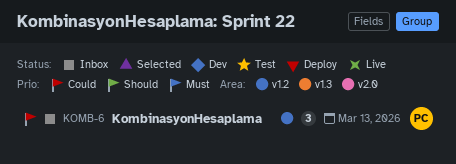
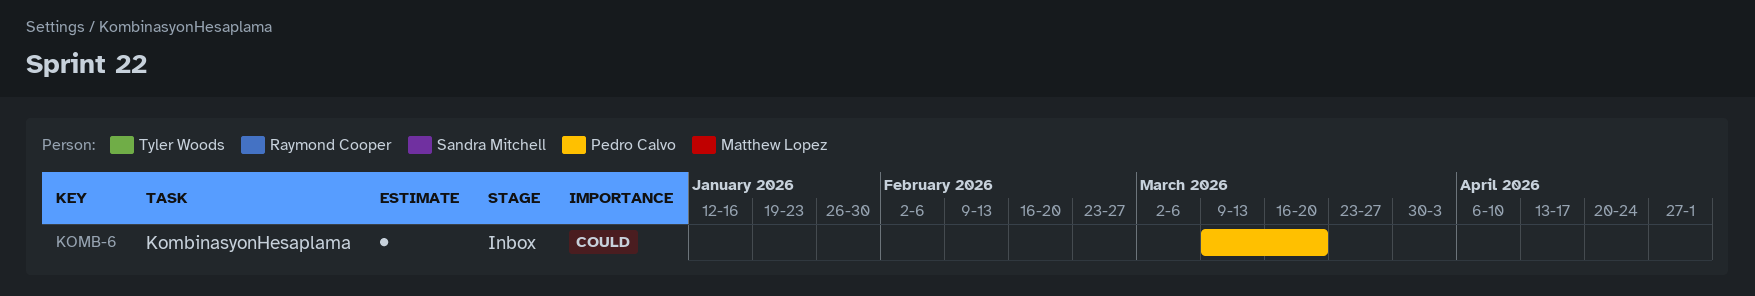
KOMB-6, estimate: 3 -> 1
KOMB-6, due: Mar 13 -> Mar 20

